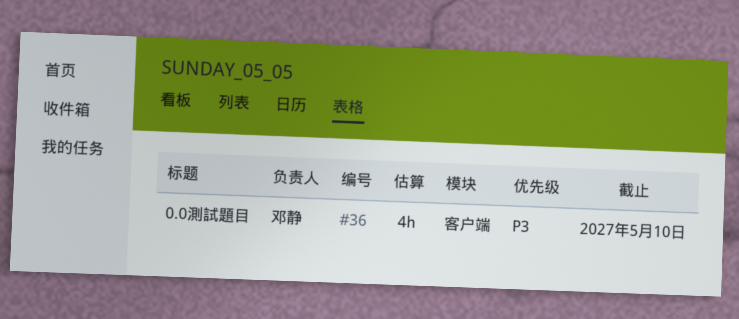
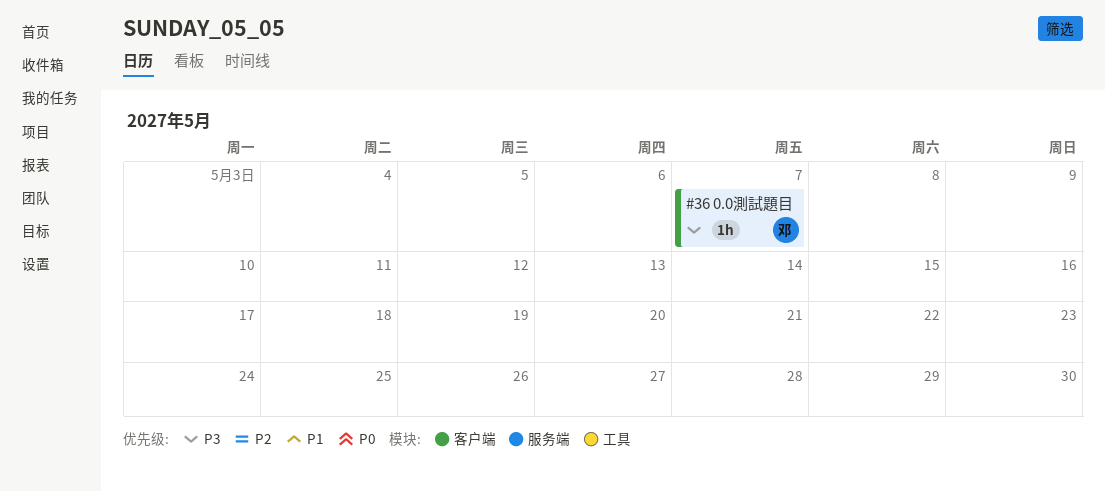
#36, estimate: 4h -> 1h
#36, due: May 10 -> May 7

